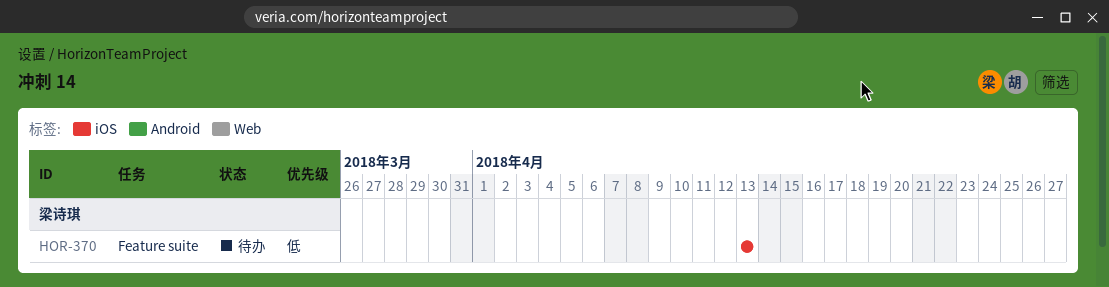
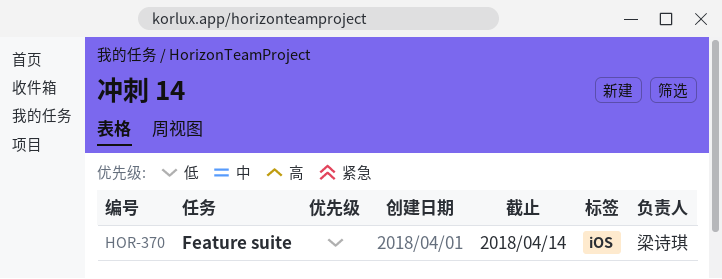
HOR-370, due: Apr 13 -> Apr 14

